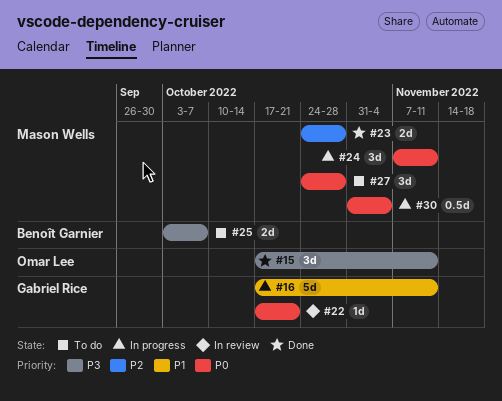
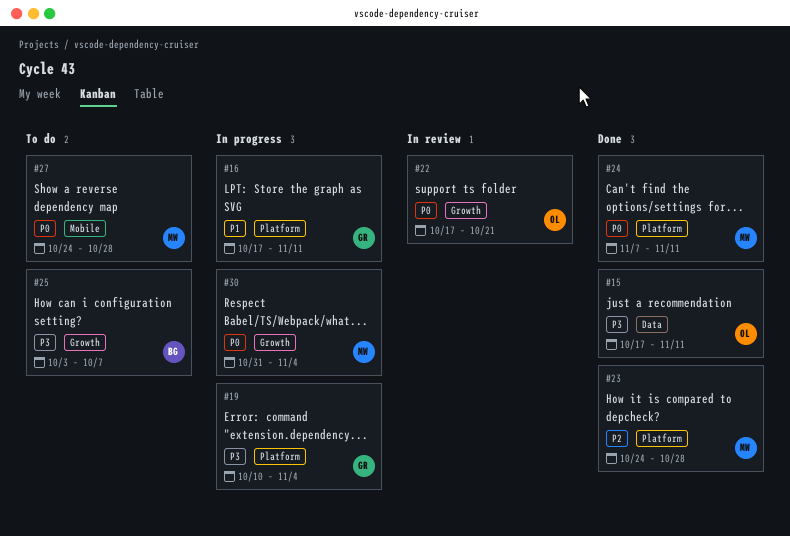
#19: none -> present
#22, owner: Gabriel Rice -> Omar Lee
#24, status: In progress -> Done

